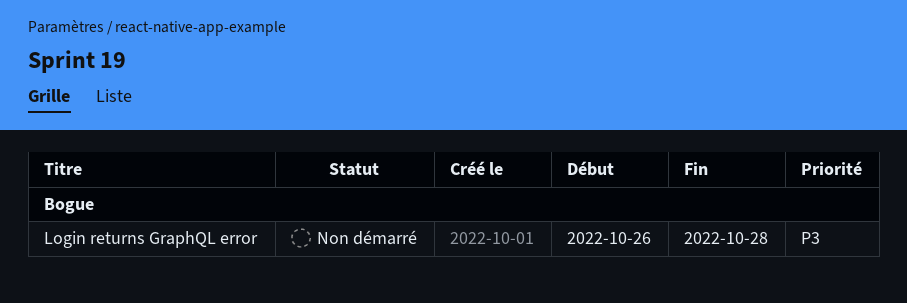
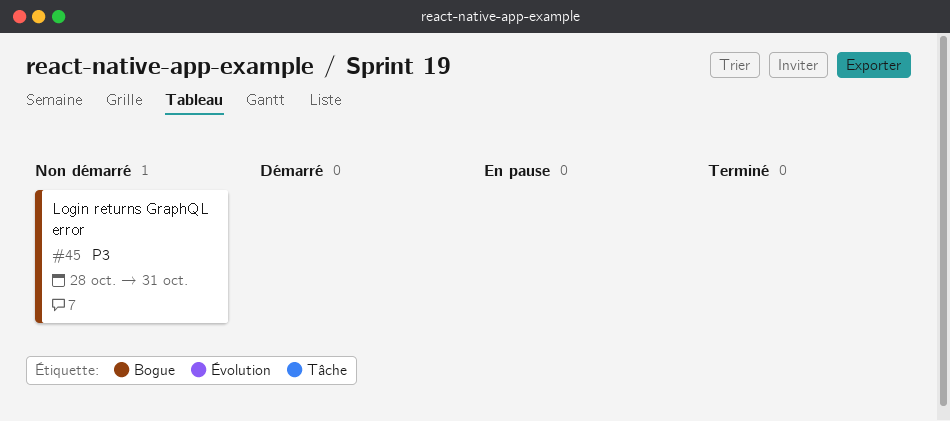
Login returns GraphQL error, start: Oct 26 -> Oct 28
Login returns GraphQL error, due: Oct 28 -> Oct 31

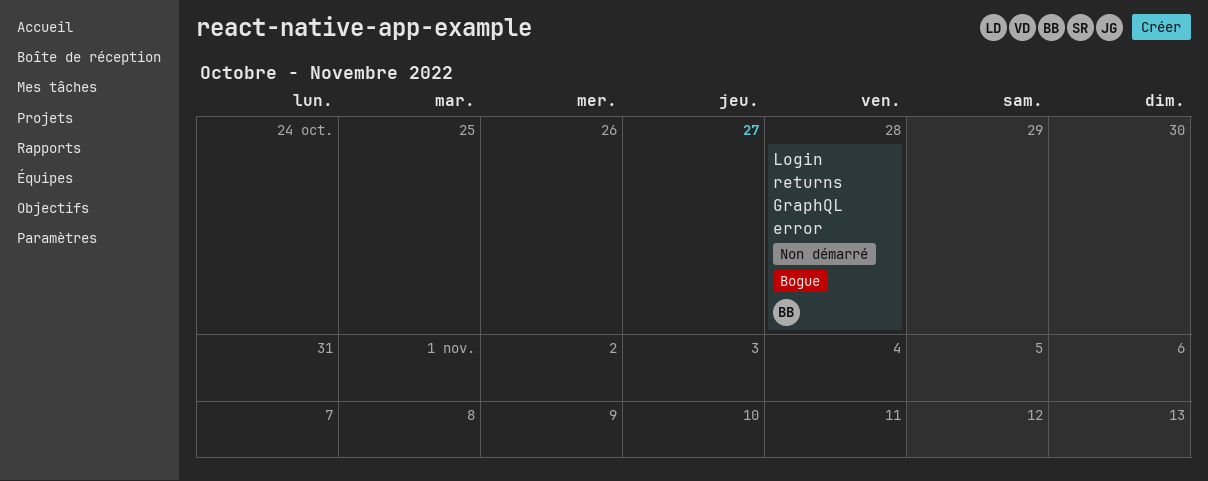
Login returns GraphQL error, due: Oct 31 -> Oct 28

